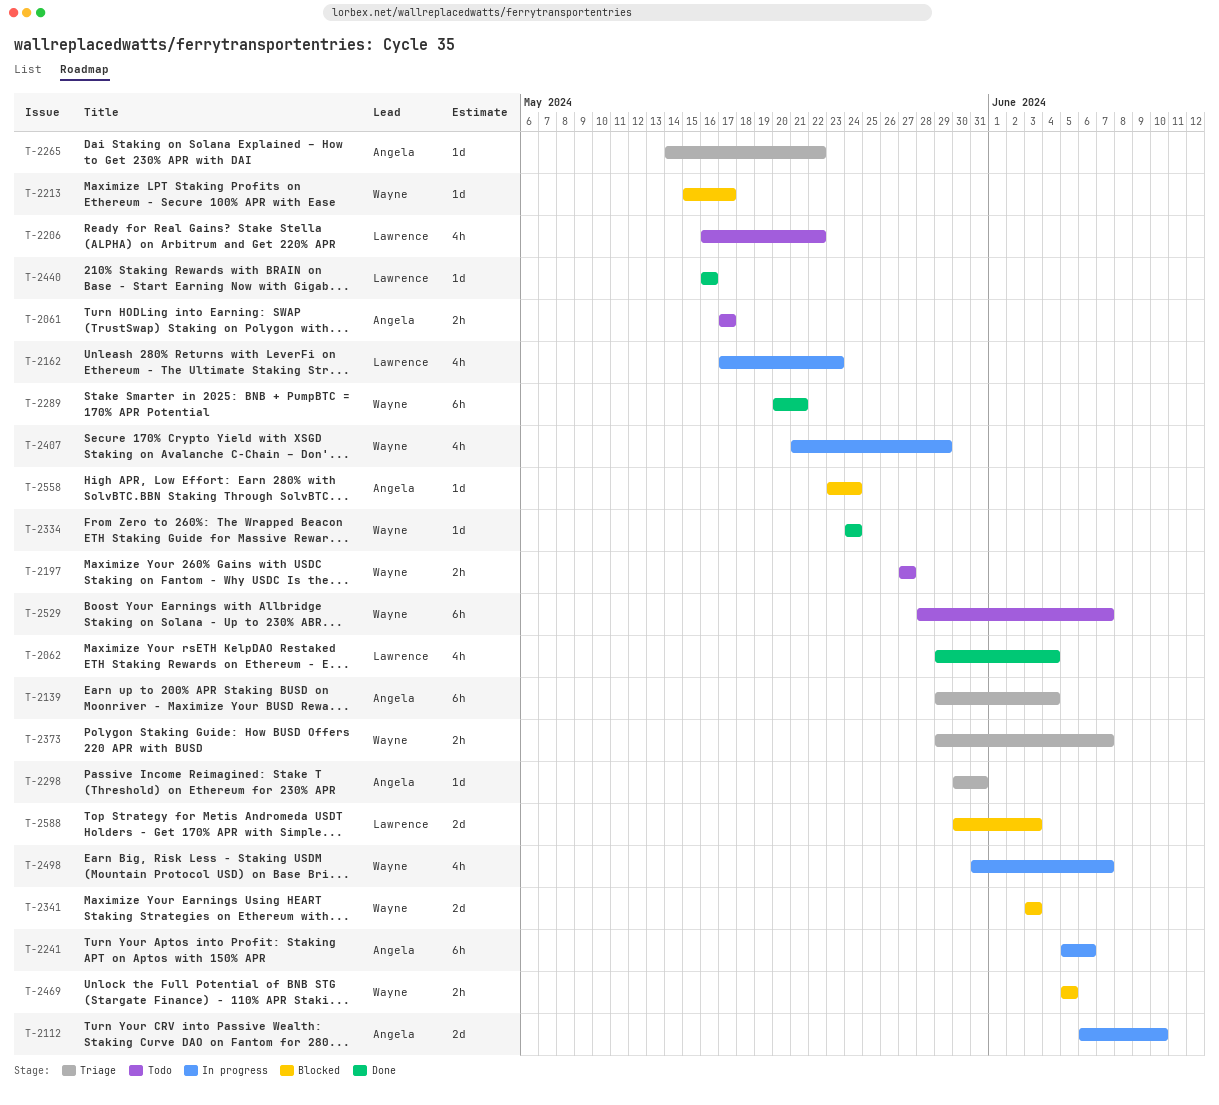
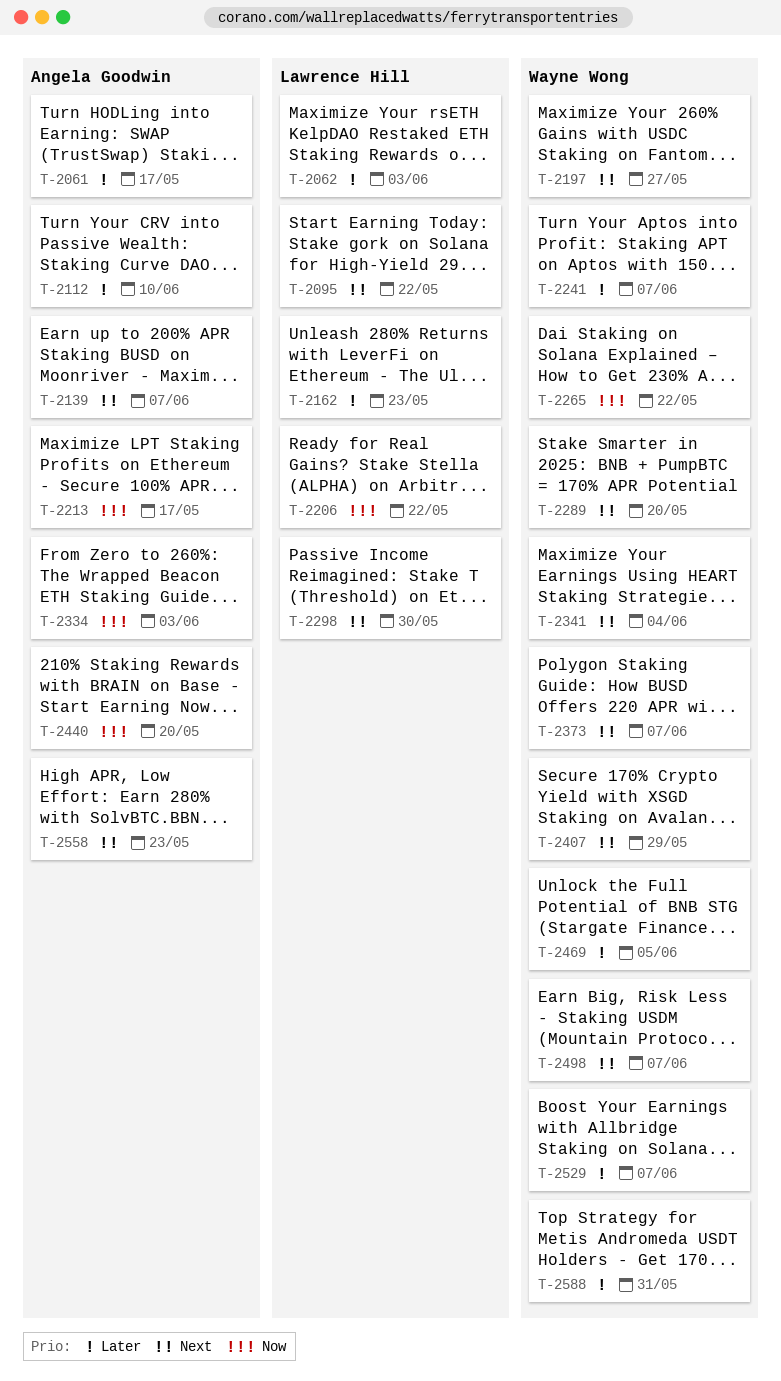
T-2062, due: Jun 4 -> Jun 3
T-2095: none -> present
T-2139, due: Jun 4 -> Jun 7
T-2213, owner: Wayne Wong -> Angela Goodwin
T-2241, owner: Angela Goodwin -> Wayne Wong
T-2241, due: Jun 6 -> Jun 7
T-2265, owner: Angela Goodwin -> Wayne Wong
T-2289, due: May 21 -> May 20
T-2298, owner: Angela Goodwin -> Lawrence Hill
T-2298, due: May 31 -> May 30
T-2334, owner: Wayne Wong -> Angela Goodwin
T-2334, due: May 24 -> Jun 3
T-2341, due: Jun 3 -> Jun 4
T-2440, owner: Lawrence Hill -> Angela Goodwin
T-2440, due: May 16 -> May 20
T-2558, due: May 24 -> May 23
T-2588, owner: Lawrence Hill -> Wayne Wong
T-2588, due: Jun 3 -> May 31

